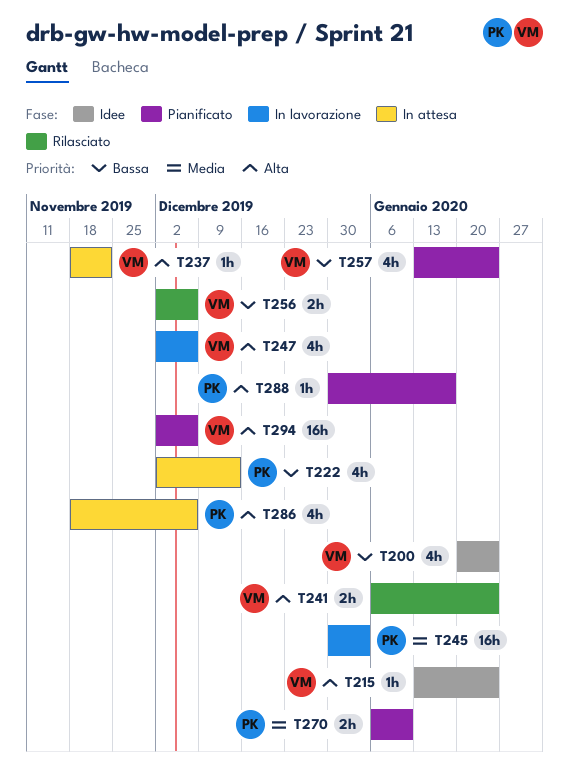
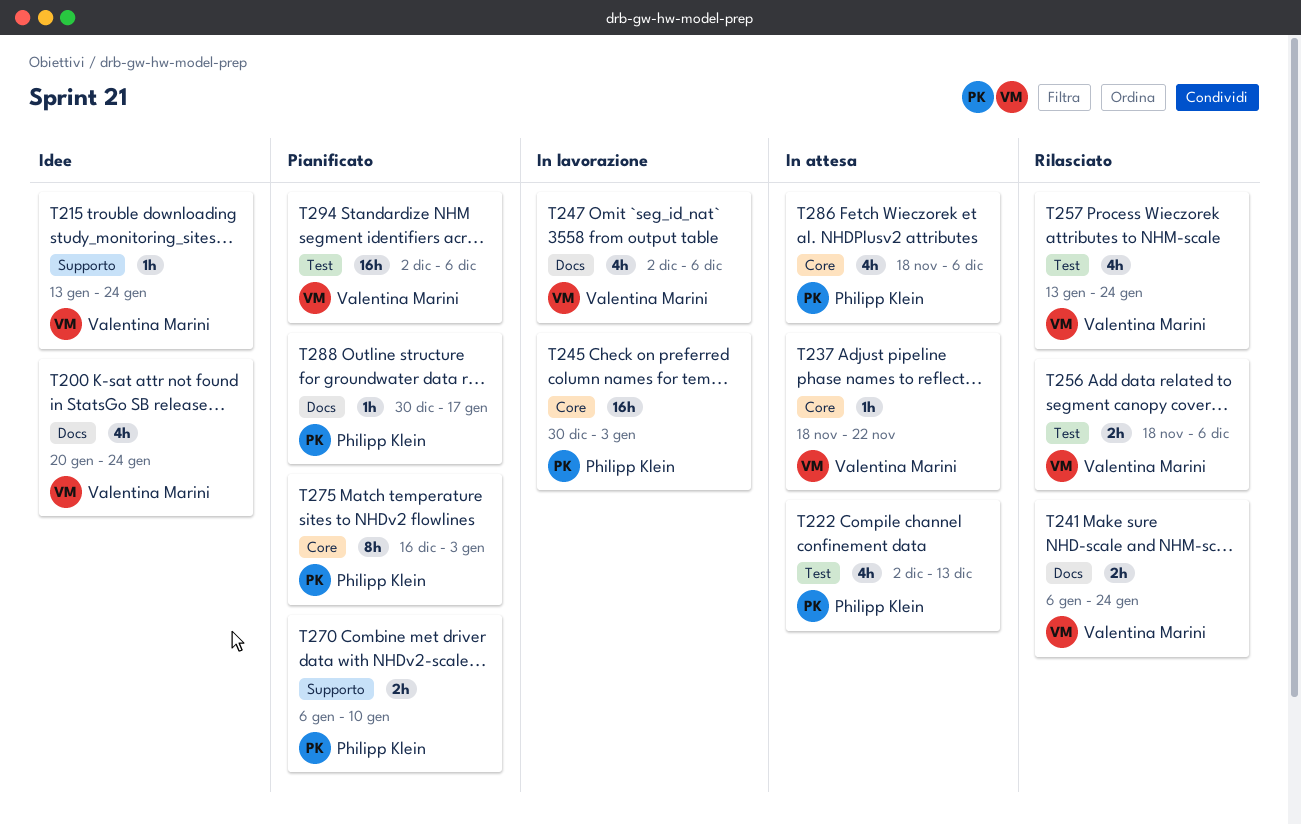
T256, start: Dec 2 -> Nov 18
T257, status: Pianificato -> Rilasciato
T275: none -> present

